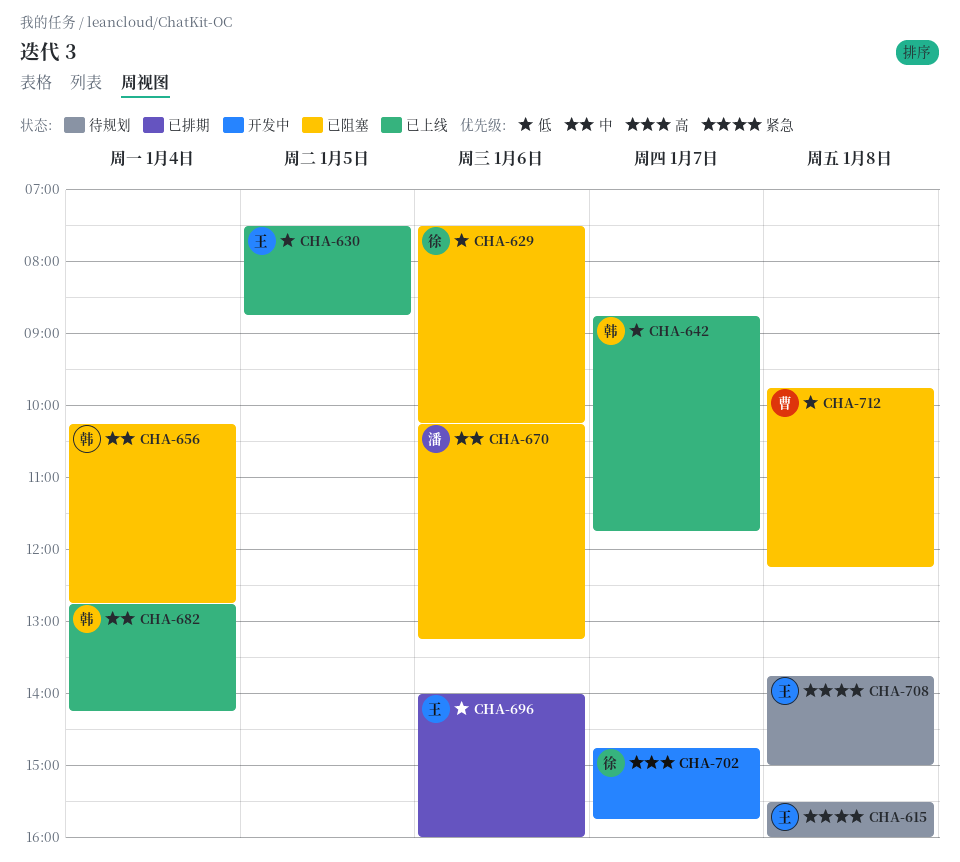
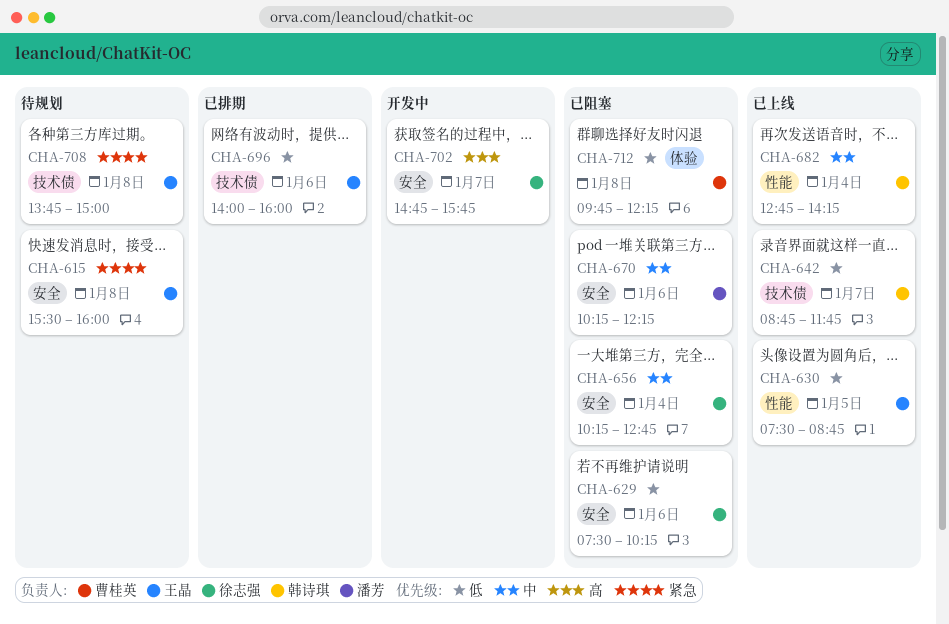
CHA-656, owner: 韩诗琪 -> 徐志强
CHA-670, ends: 13:15 -> 12:15

